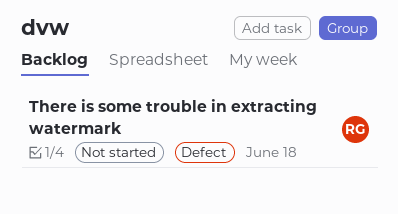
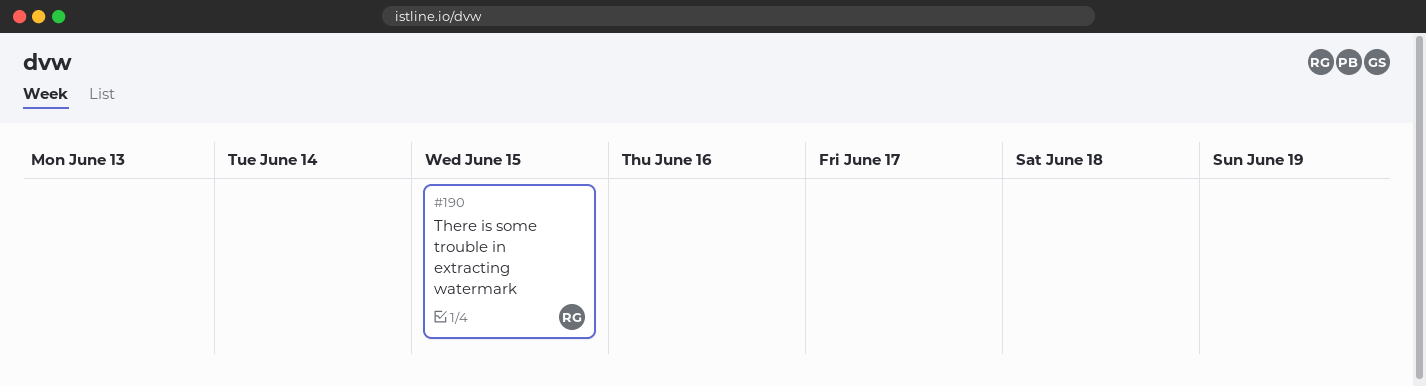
There is some trouble in extracting watermark, due: Jun 18 -> Jun 15

